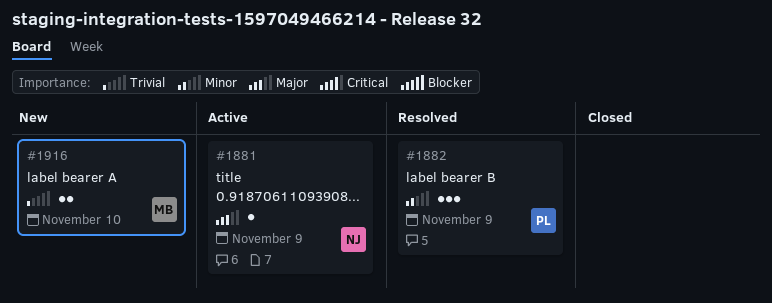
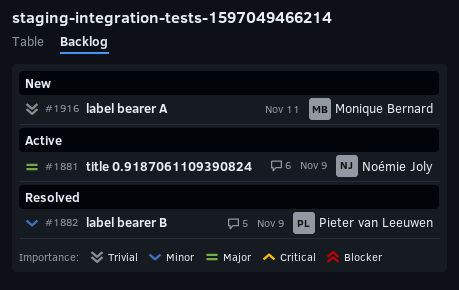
#1916, due: Nov 10 -> Nov 11

